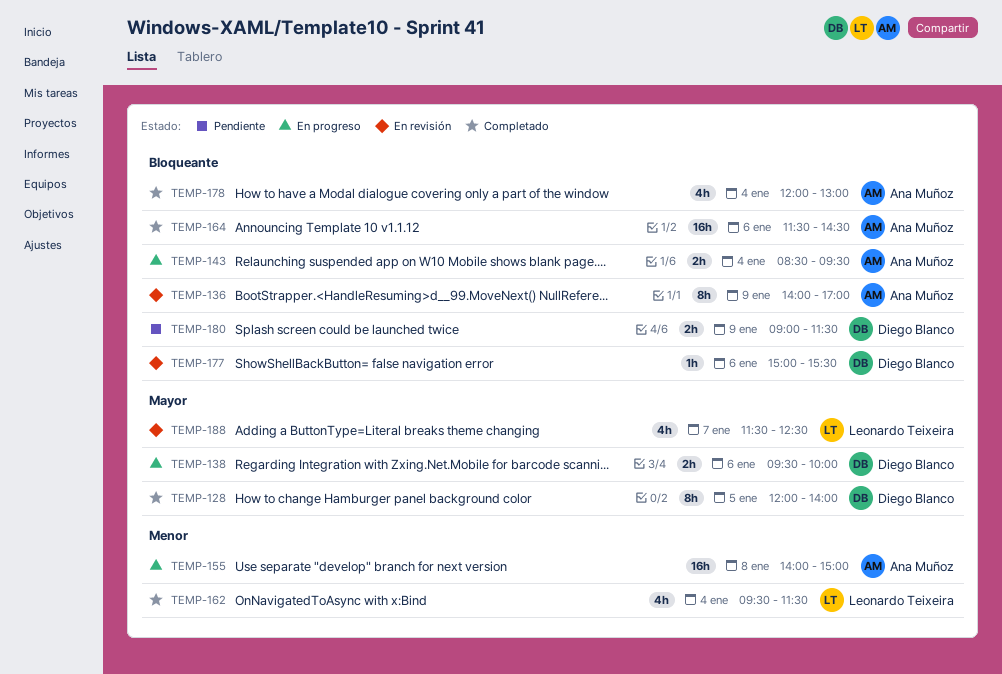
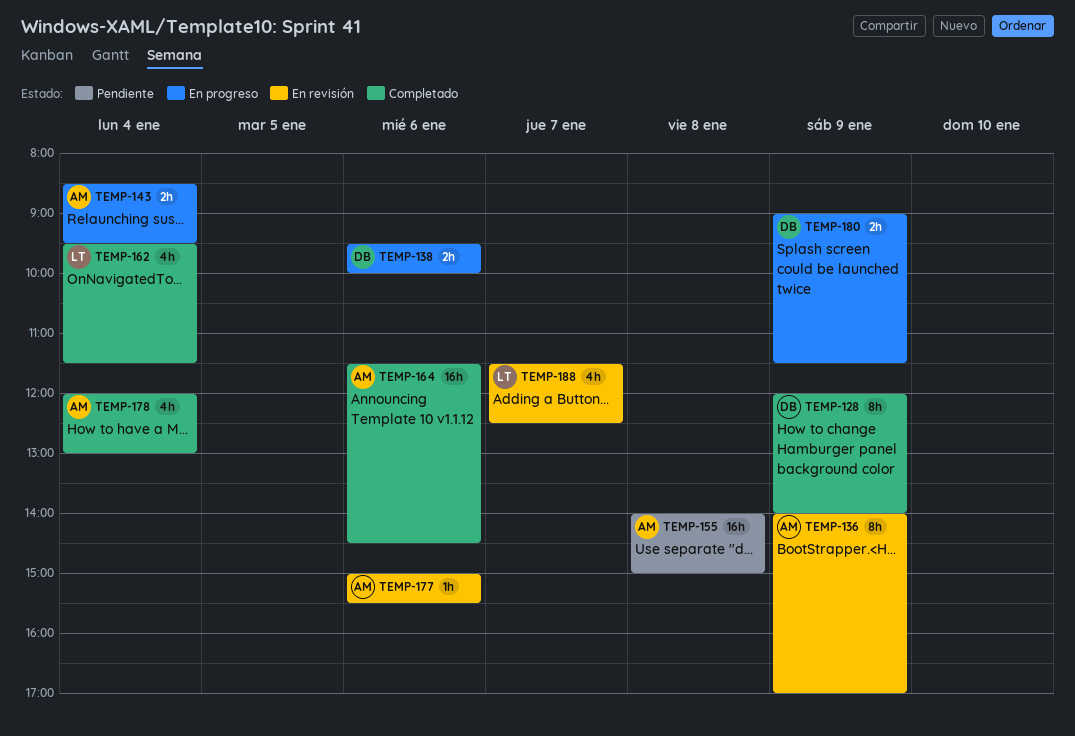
TEMP-128, day: Jan 5 -> Jan 9
TEMP-155, status: En progreso -> Pendiente
TEMP-177, owner: Diego Blanco -> Ana Muñoz
TEMP-180, status: Pendiente -> En progreso

